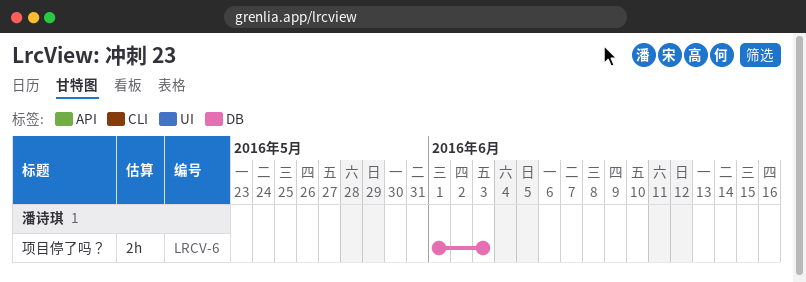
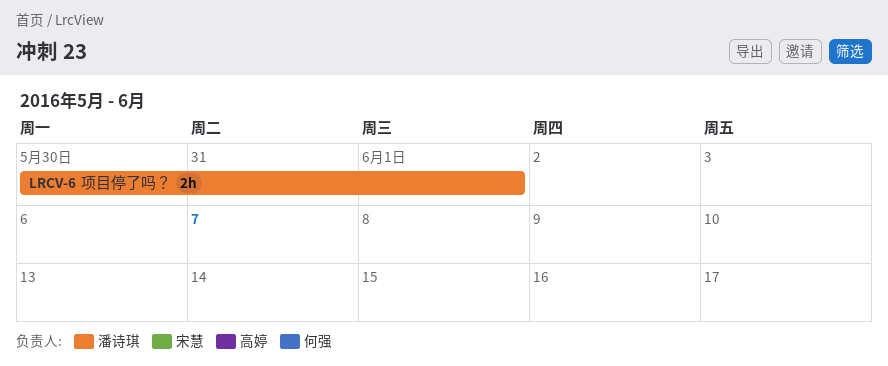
LRCV-6, start: Jun 1 -> May 30
LRCV-6, due: Jun 3 -> Jun 1

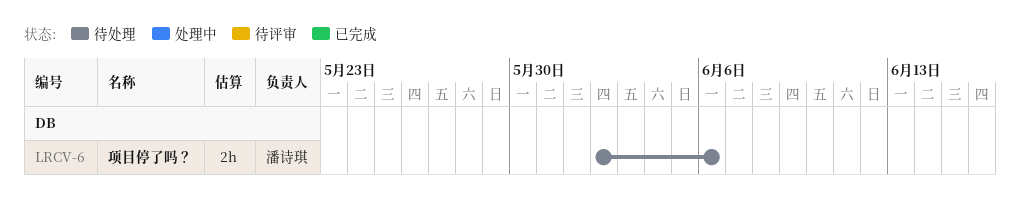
LRCV-6, start: May 30 -> Jun 2
LRCV-6, due: Jun 1 -> Jun 6

